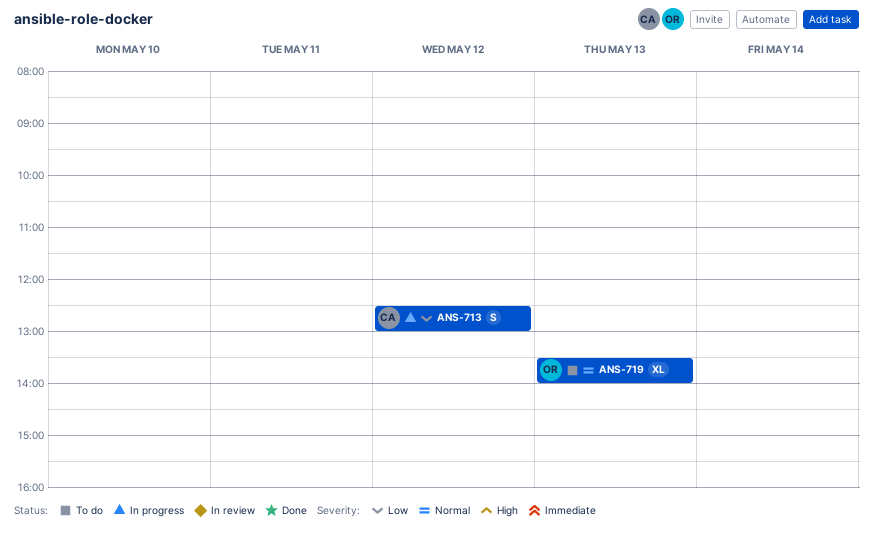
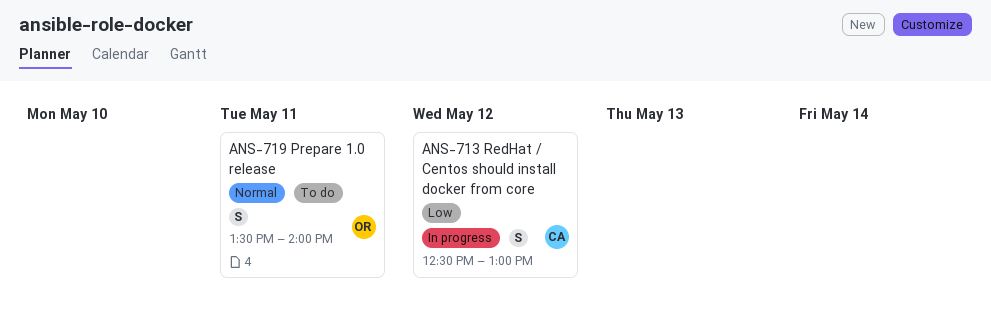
ANS-719, estimate: XL -> S
ANS-719, day: May 13 -> May 11

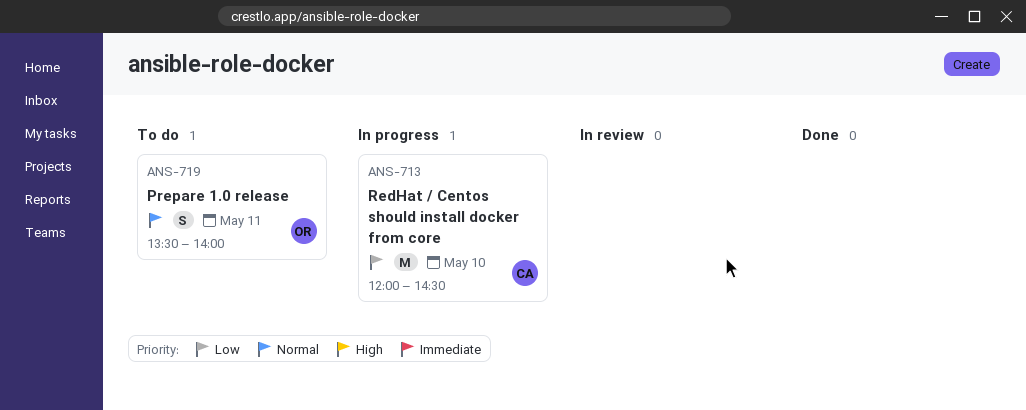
ANS-713, estimate: S -> M
ANS-713, day: May 12 -> May 10
ANS-713, begins: 12:30 -> 12:00
ANS-713, ends: 13:00 -> 14:30

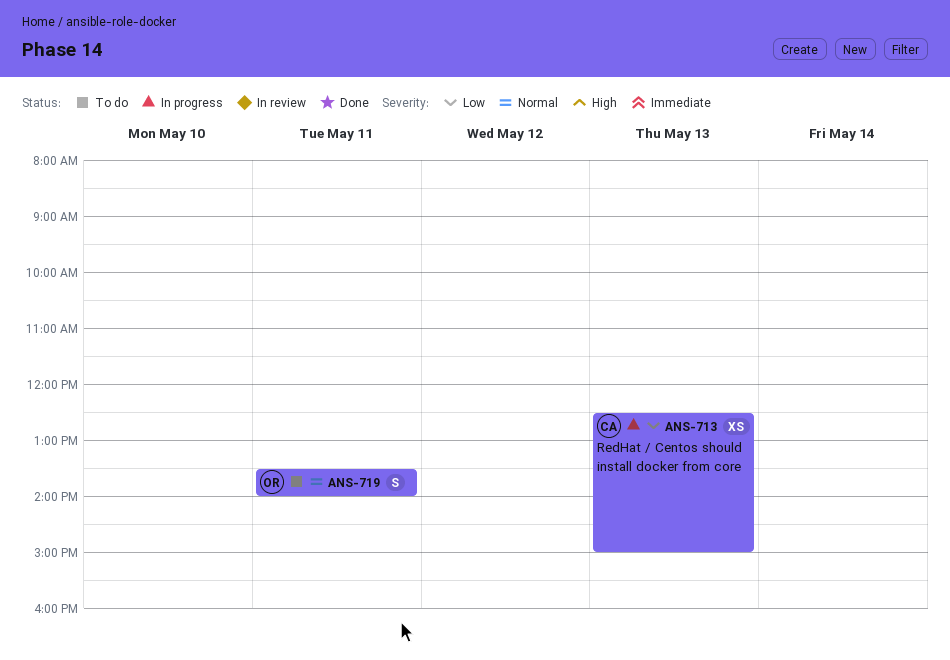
ANS-713, estimate: M -> XS
ANS-713, day: May 10 -> May 13
ANS-713, begins: 12:00 -> 12:30
ANS-713, ends: 14:30 -> 15:00

